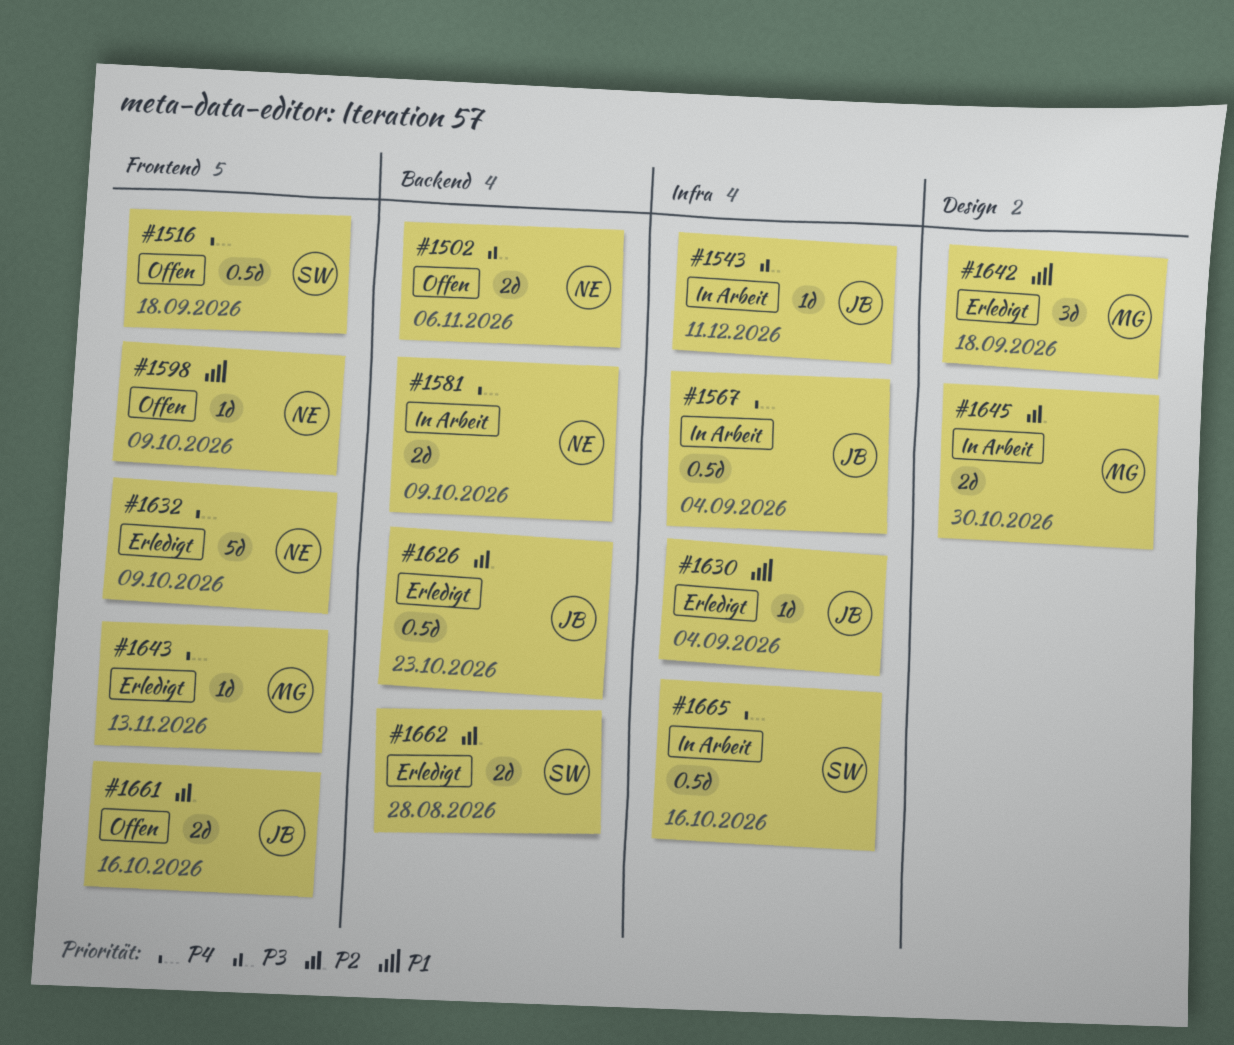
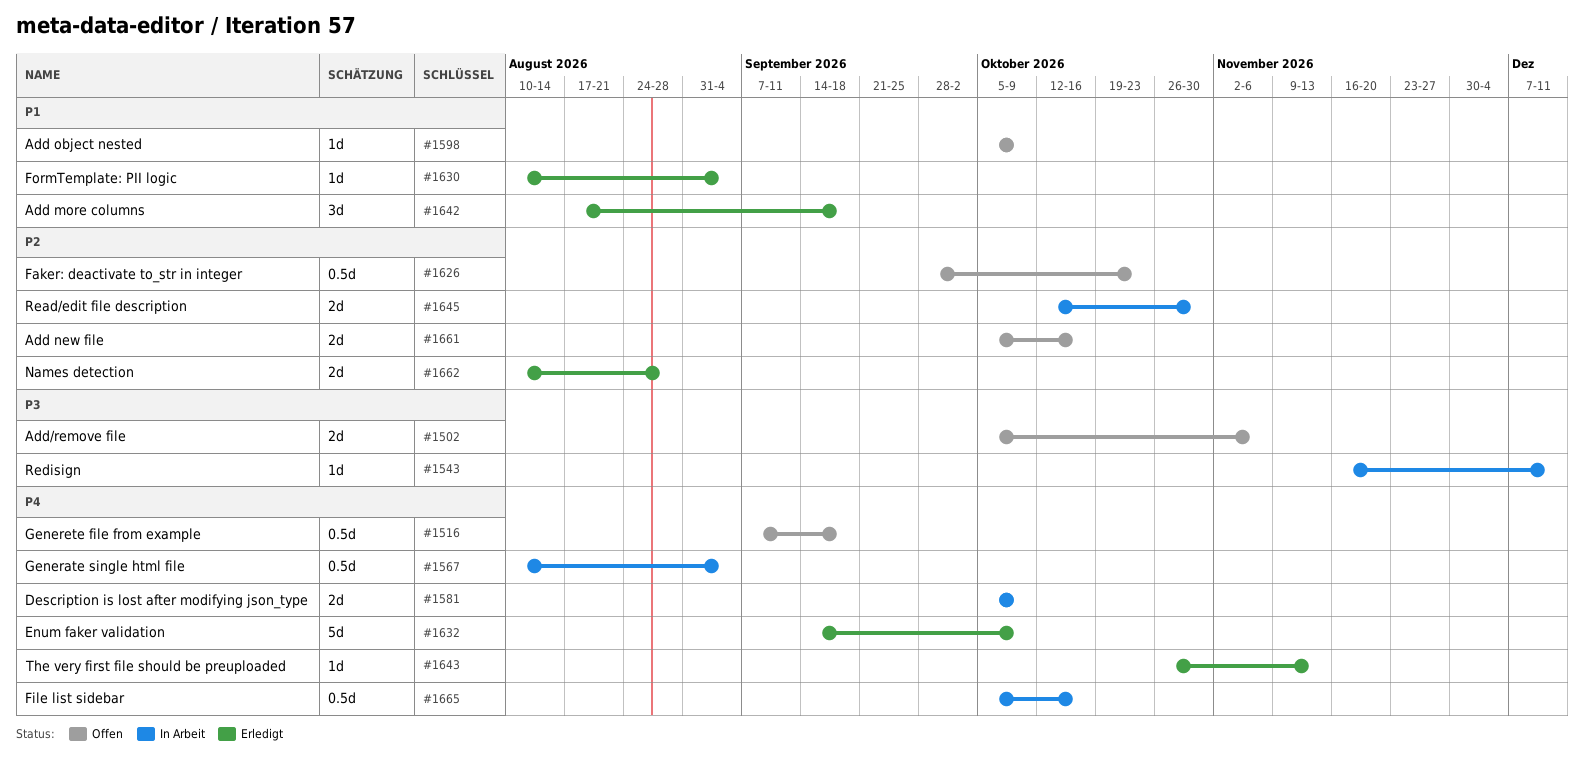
#1626, status: Erledigt -> Offen

